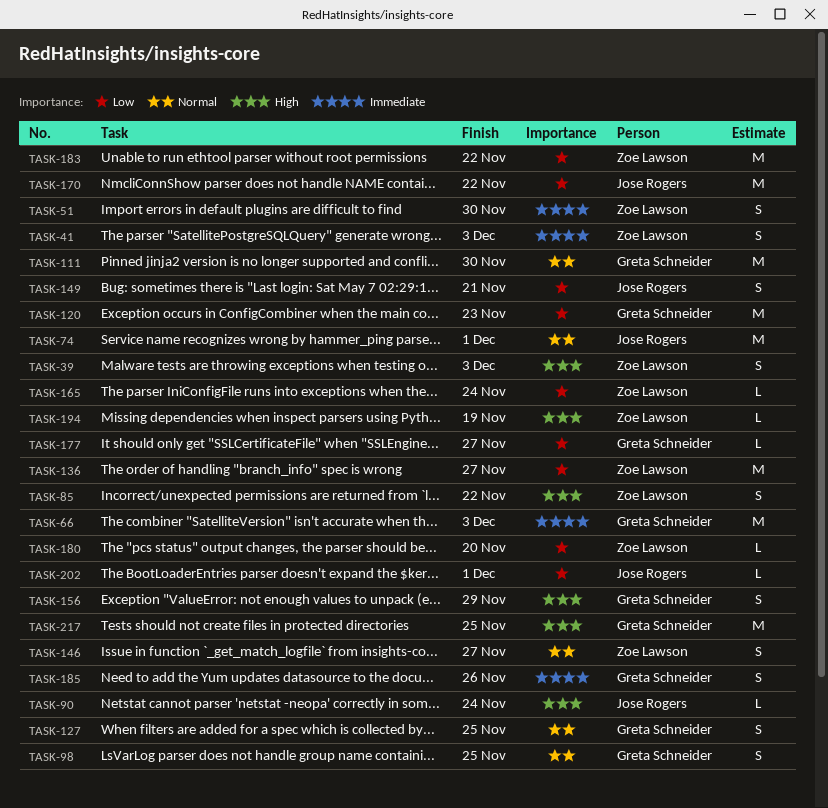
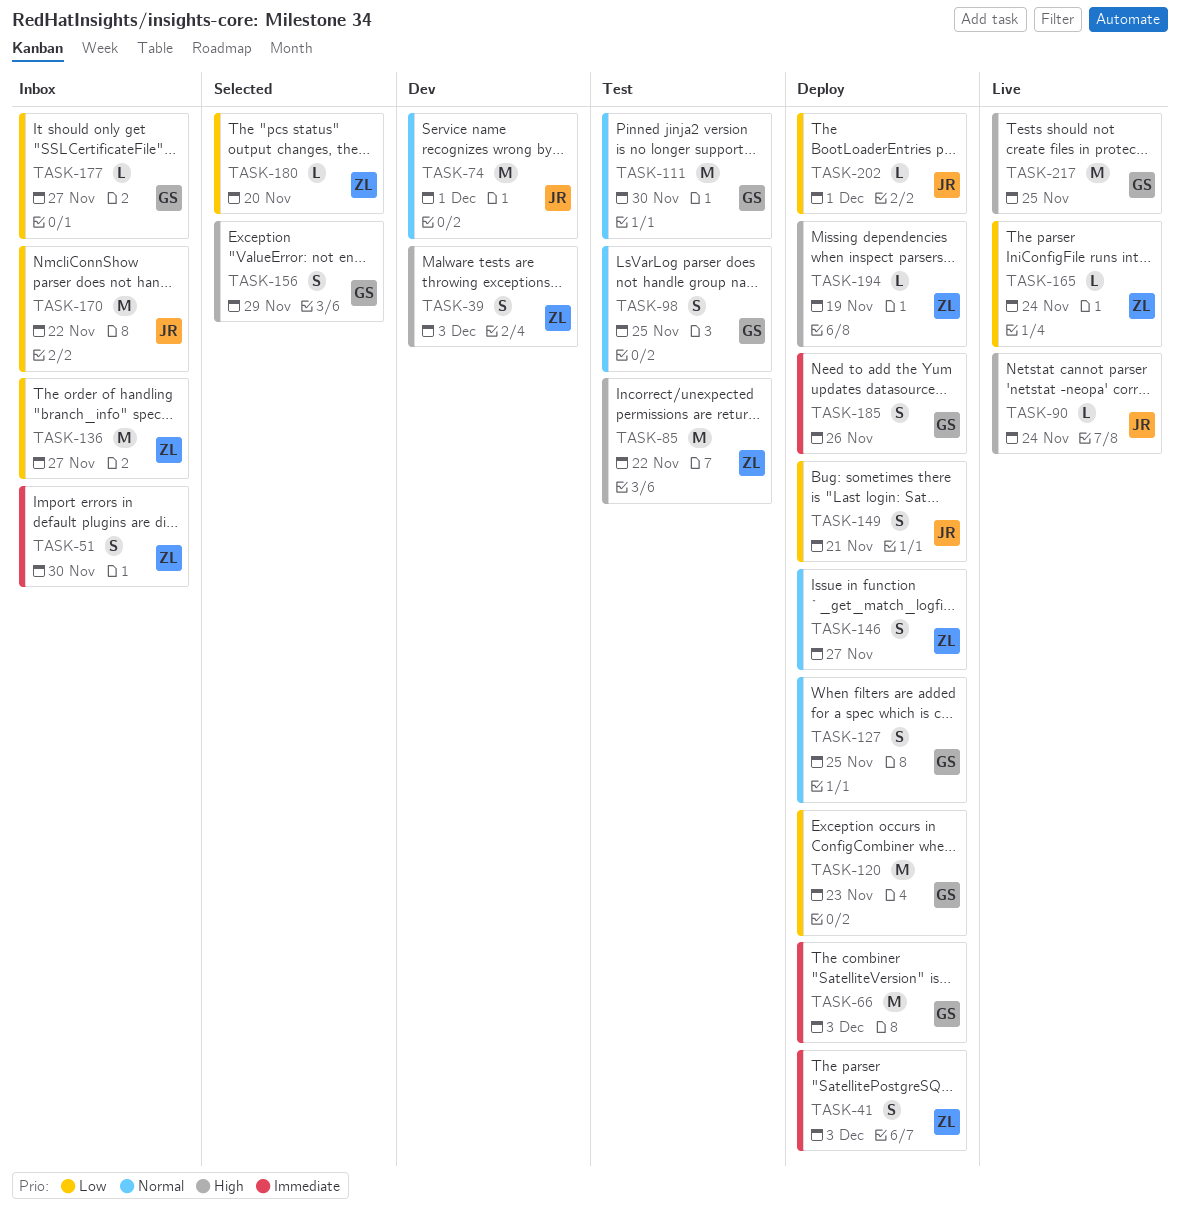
TASK-85, estimate: S -> M
TASK-183: present -> none

